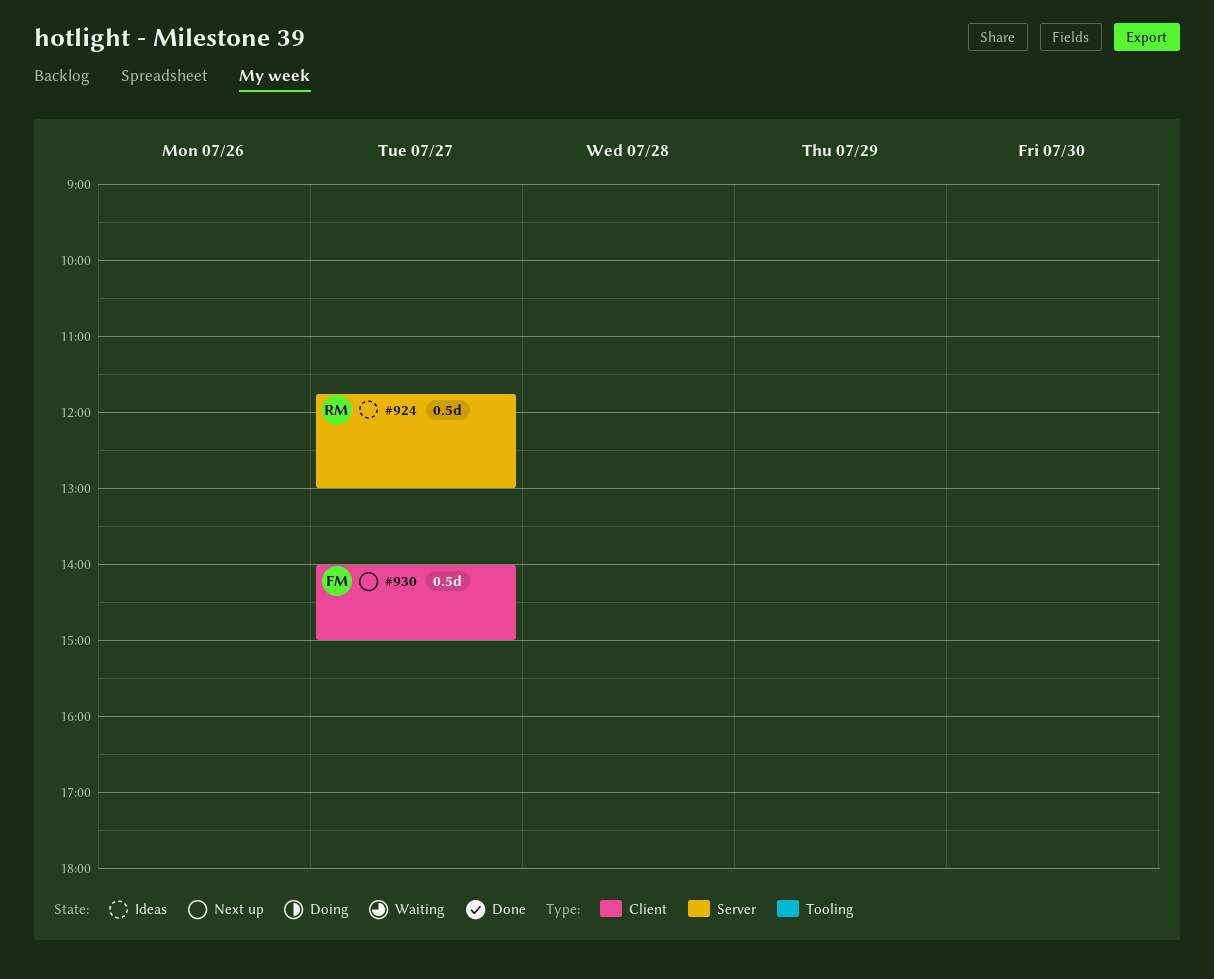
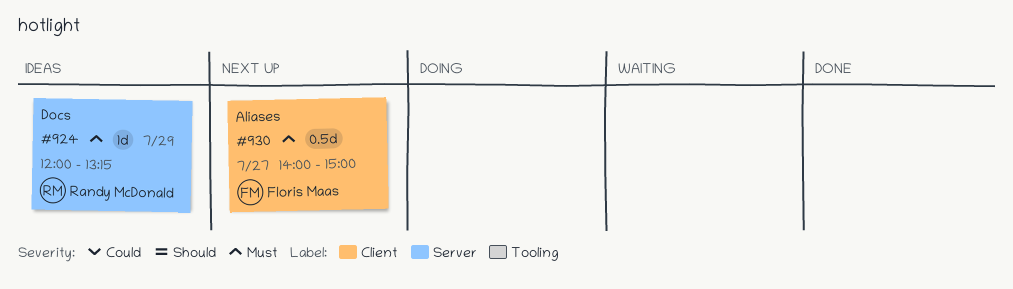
#924, estimate: 0.5d -> 1d
#924, day: Jul 27 -> Jul 29
#924, begins: 11:45 -> 12:00
#924, ends: 13:00 -> 13:15

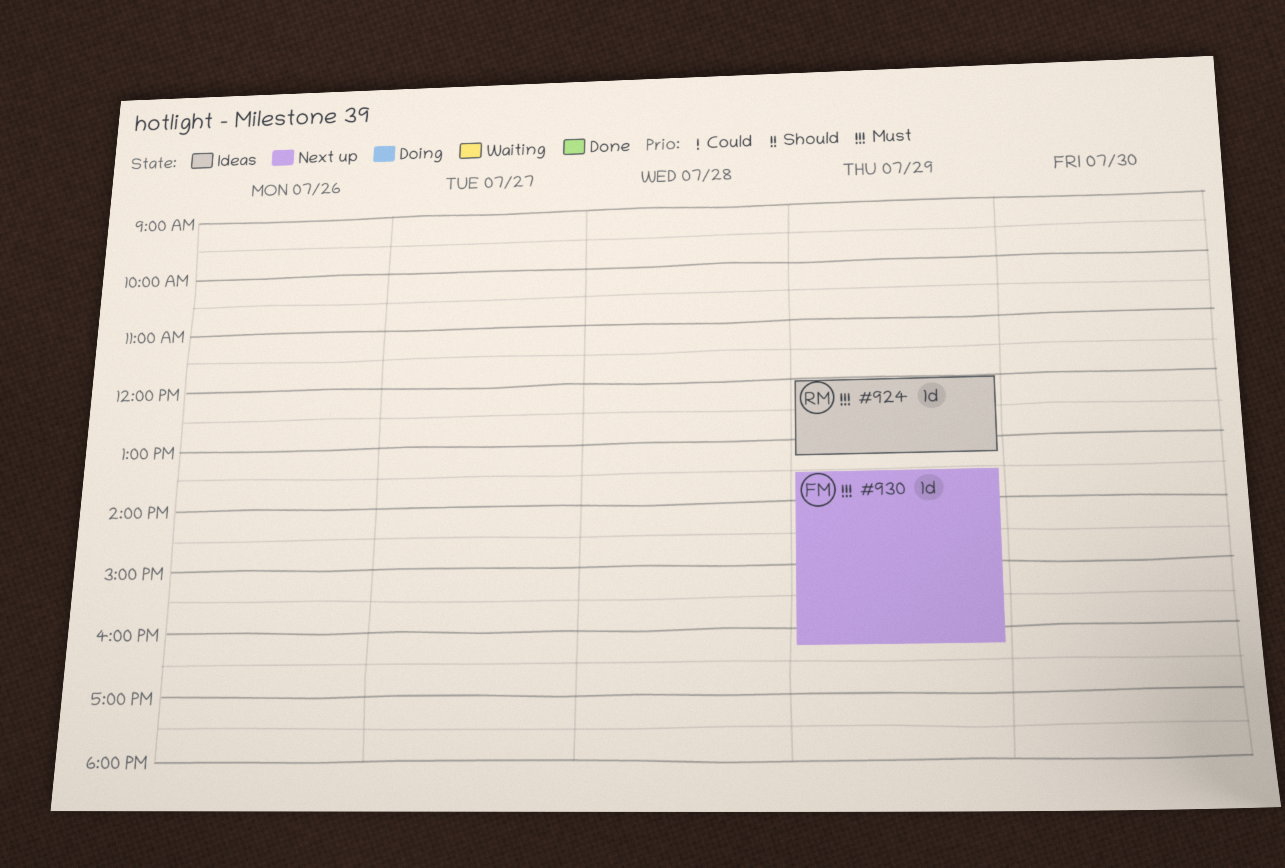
#930, estimate: 0.5d -> 1d
#930, day: Jul 27 -> Jul 29
#930, begins: 14:00 -> 13:30
#930, ends: 15:00 -> 16:15

